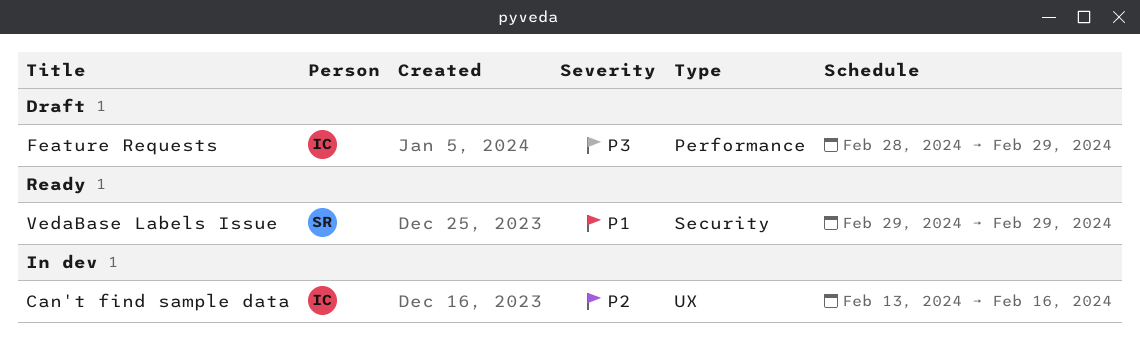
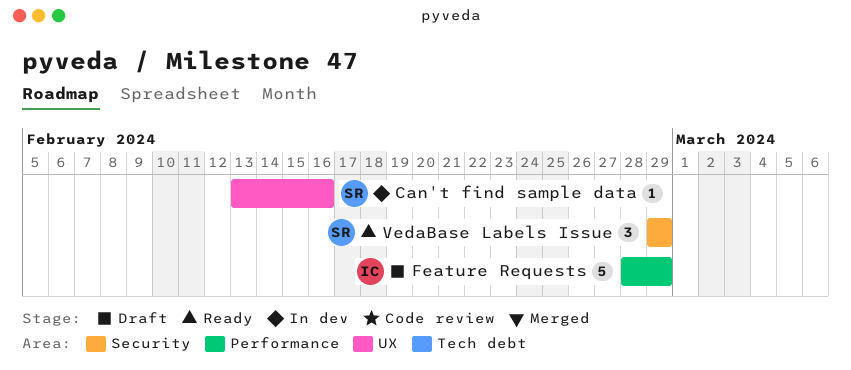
Can't find sample data, owner: IC -> SR

